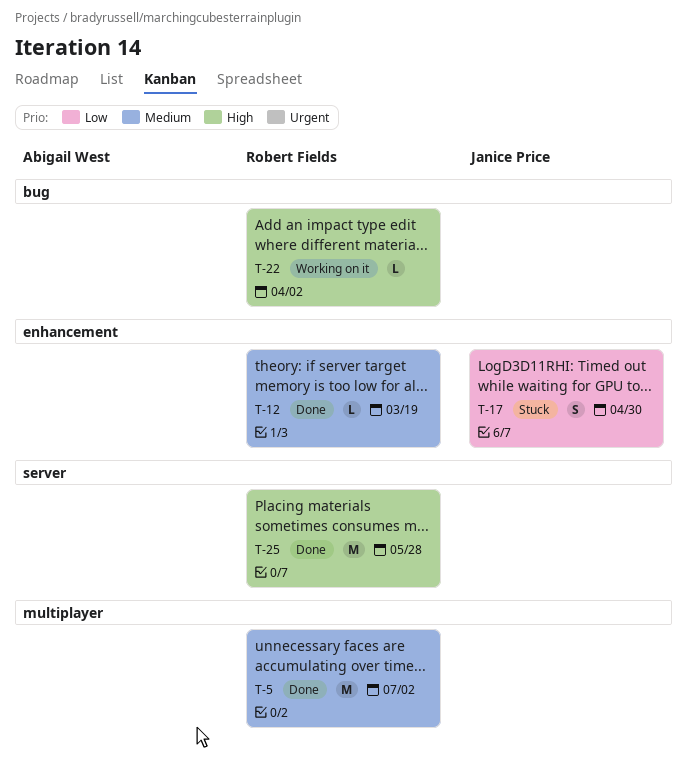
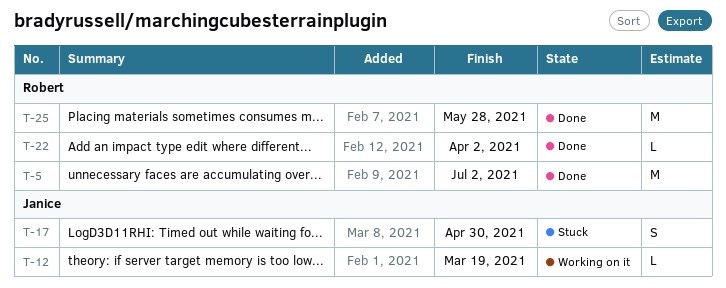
T-12, status: Done -> Working on it
T-12, owner: Robert Fields -> Janice Price
T-22, status: Working on it -> Done

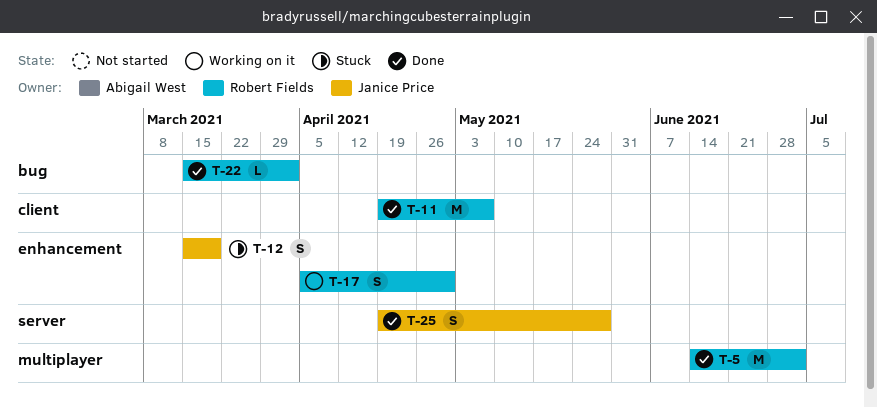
T-11: none -> present
T-12, status: Working on it -> Stuck
T-12, estimate: L -> S
T-17, status: Stuck -> Working on it
T-17, owner: Janice Price -> Robert Fields
T-25, owner: Robert Fields -> Janice Price
T-25, estimate: M -> S

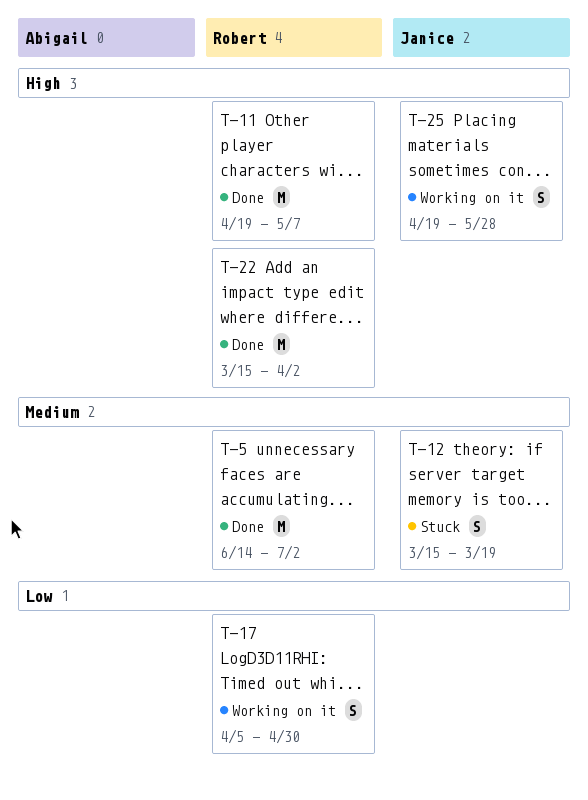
T-22, estimate: L -> M
T-25, status: Done -> Working on it

